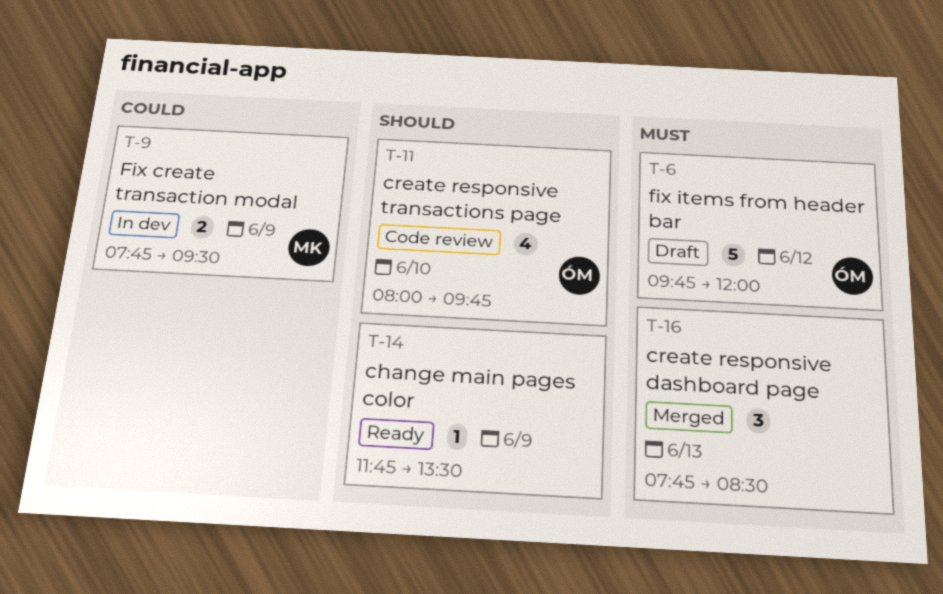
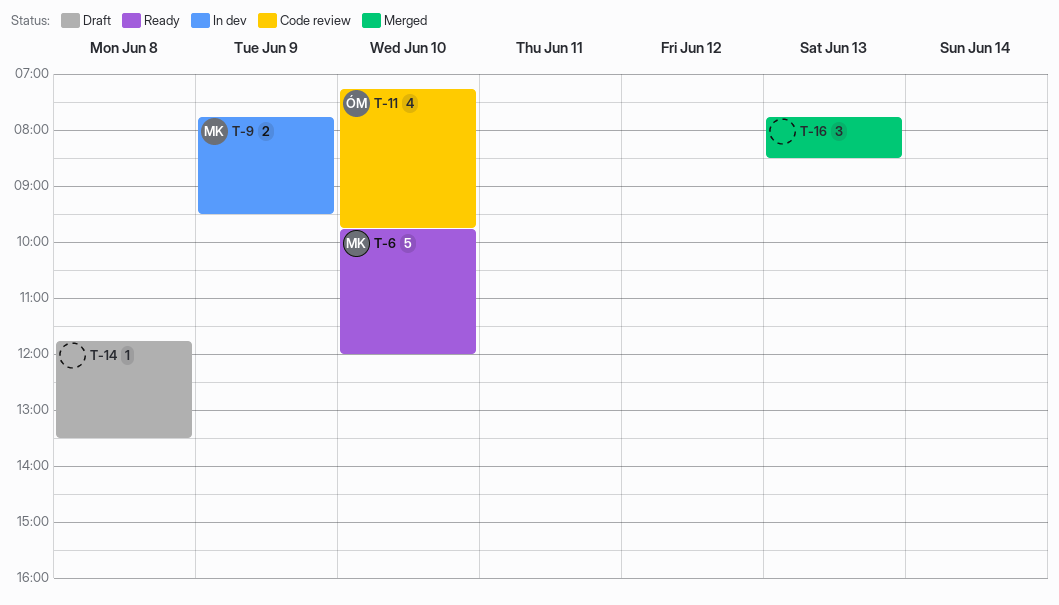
T-6, status: Draft -> Ready
T-6, owner: ÓM -> MK
T-6, day: Jun 12 -> Jun 10
T-11, begins: 08:00 -> 07:15
T-14, status: Ready -> Draft
T-14, day: Jun 9 -> Jun 8

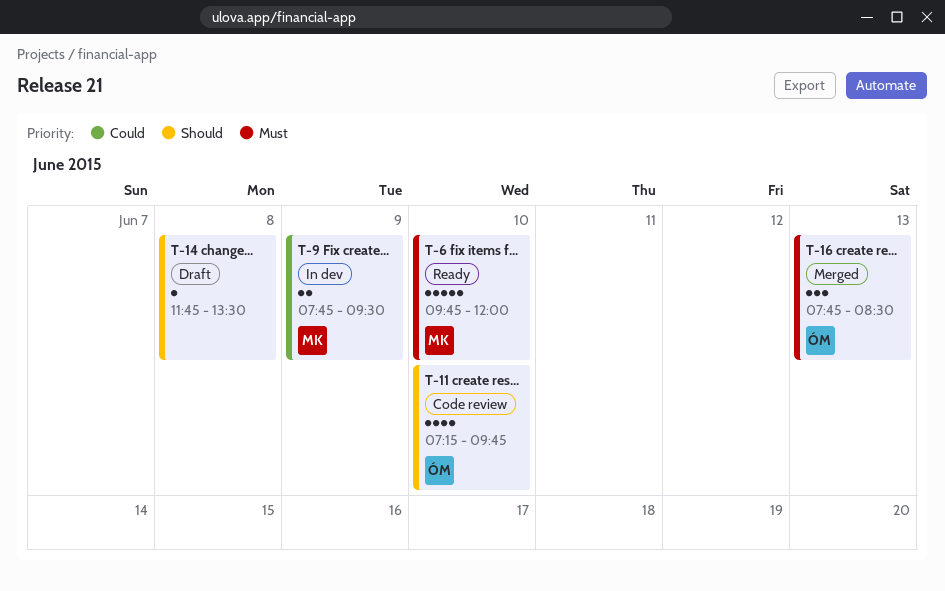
T-16, owner: none -> ÓM

